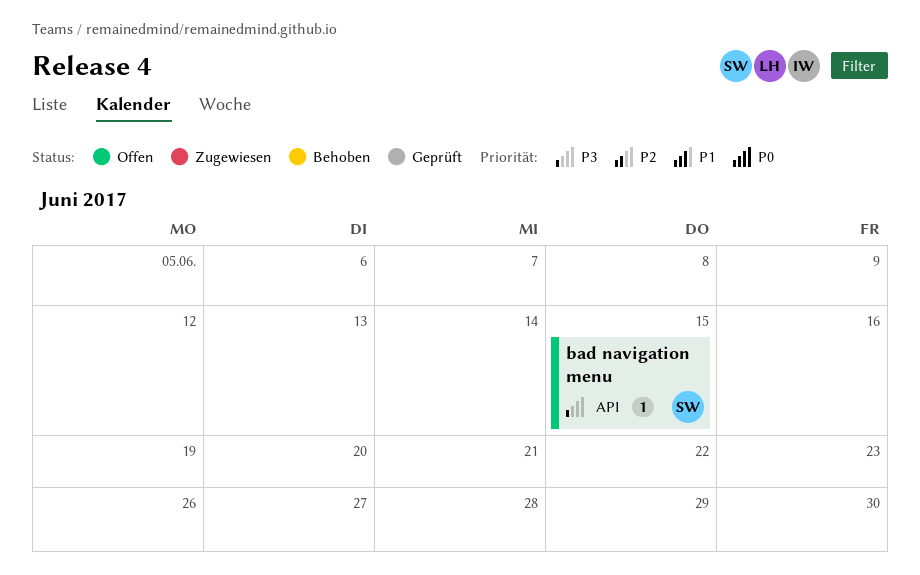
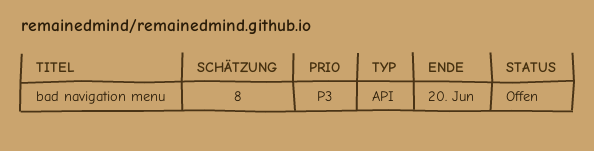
bad navigation menu, estimate: 1 -> 8
bad navigation menu, due: Jun 15 -> Jun 20

